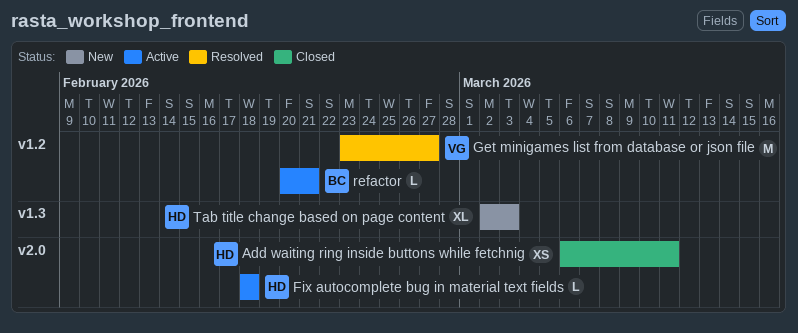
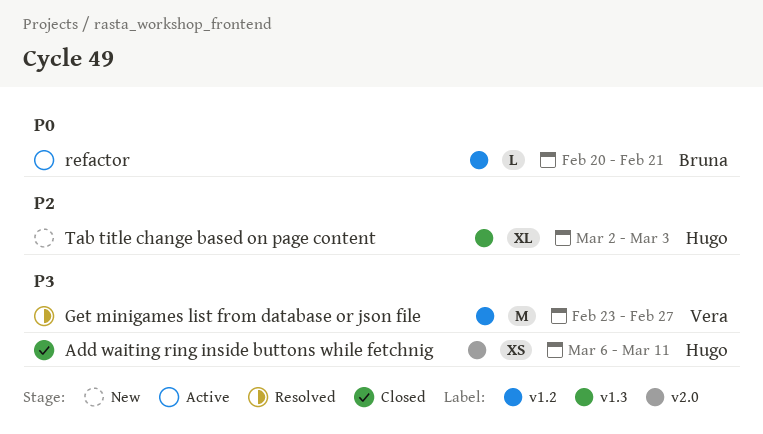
Fix autocomplete bug in material text fields: present -> none

